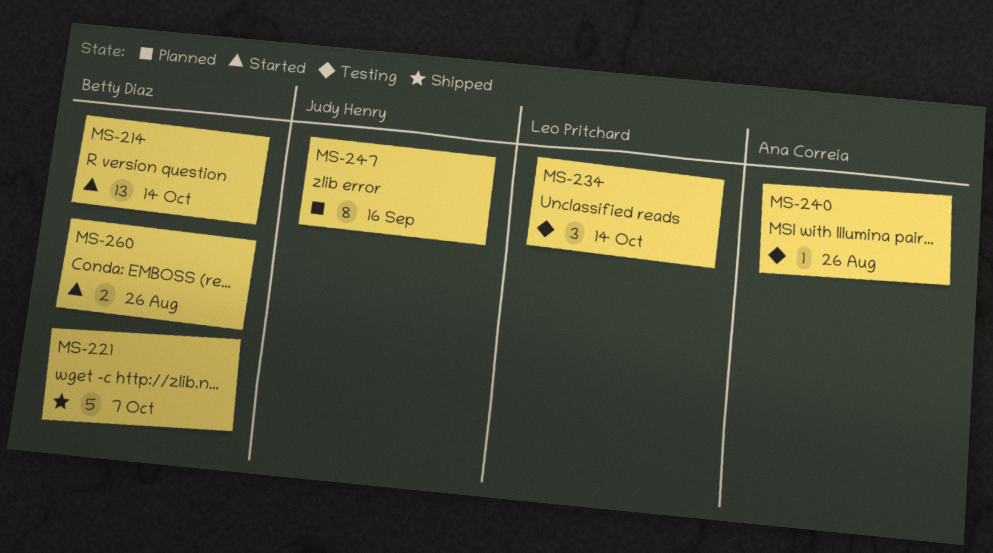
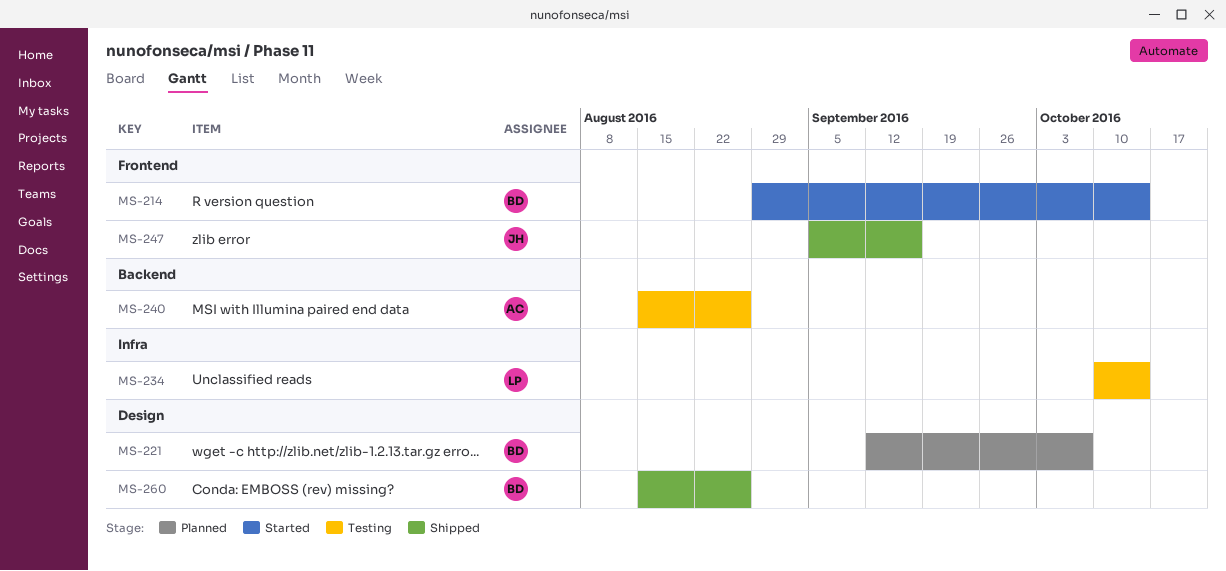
MS-221, status: Shipped -> Planned
MS-247, status: Planned -> Shipped
MS-260, status: Started -> Shipped

